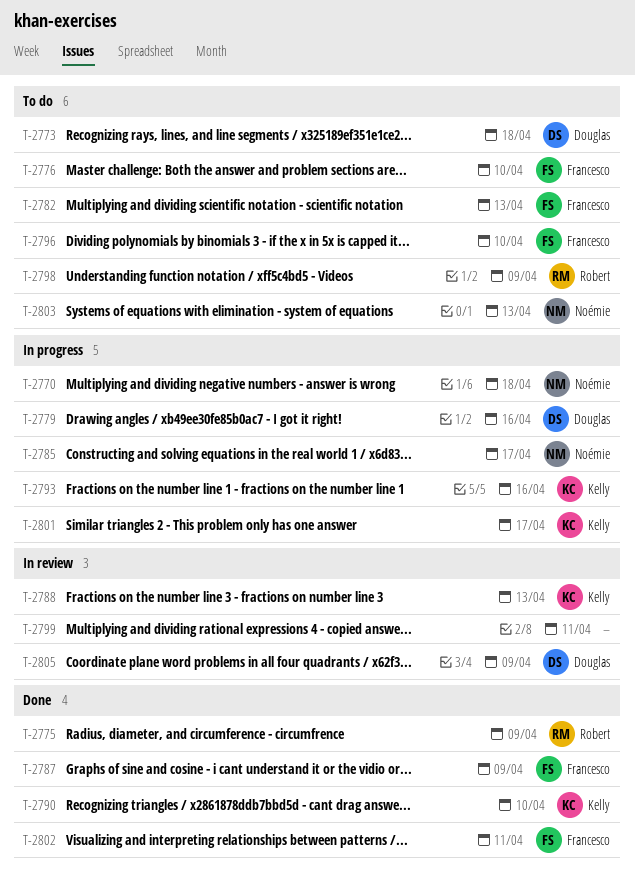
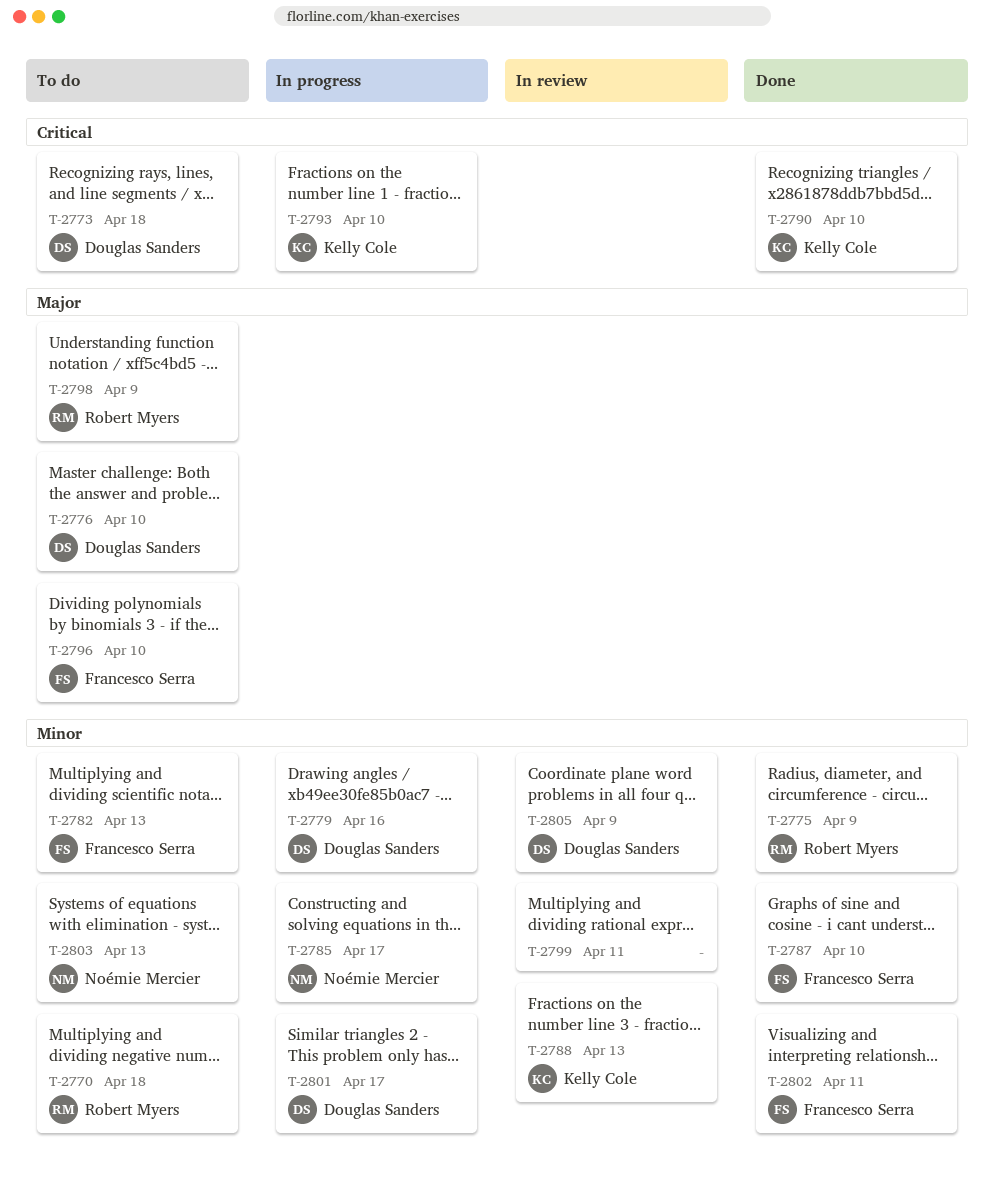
T-2770, status: In progress -> To do
T-2770, owner: Noémie Mercier -> Robert Myers
T-2776, owner: Francesco Serra -> Douglas Sanders
T-2787, due: Apr 9 -> Apr 10
T-2793, due: Apr 16 -> Apr 10
T-2801, owner: Kelly Cole -> Douglas Sanders

